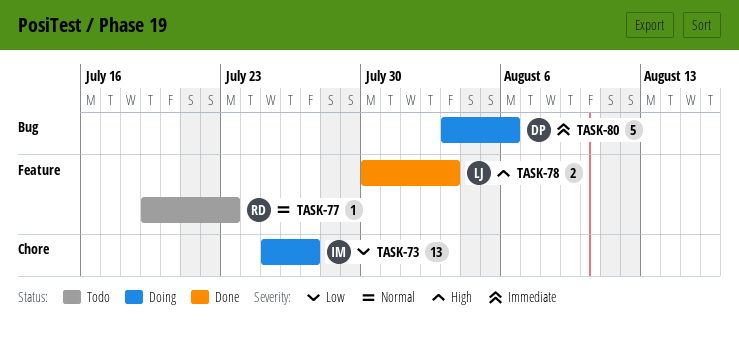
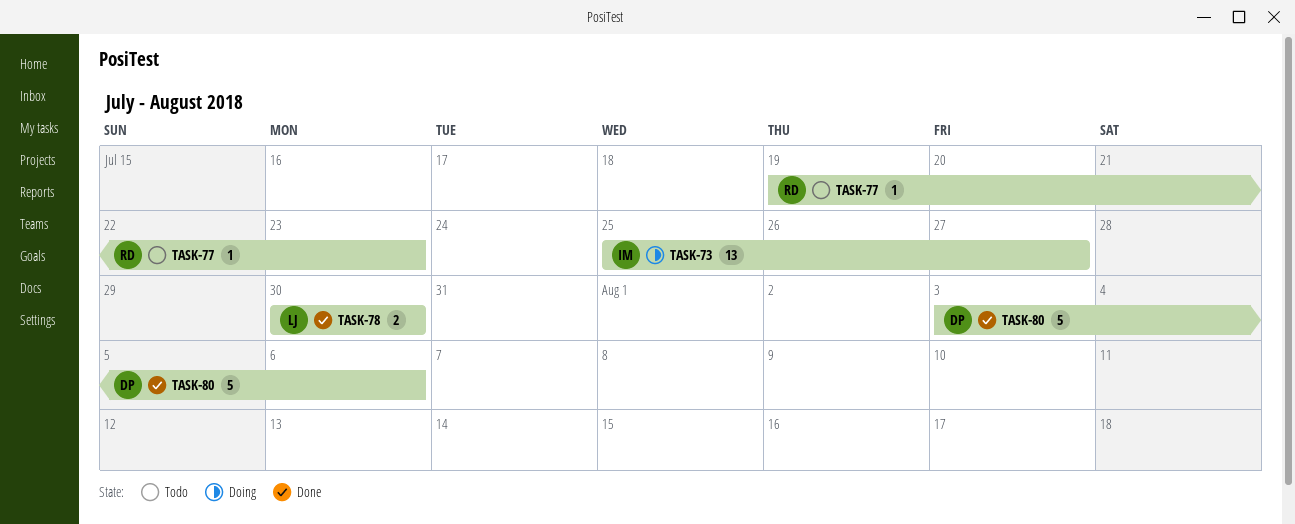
TASK-78, due: Aug 3 -> Jul 30
TASK-80, status: Doing -> Done

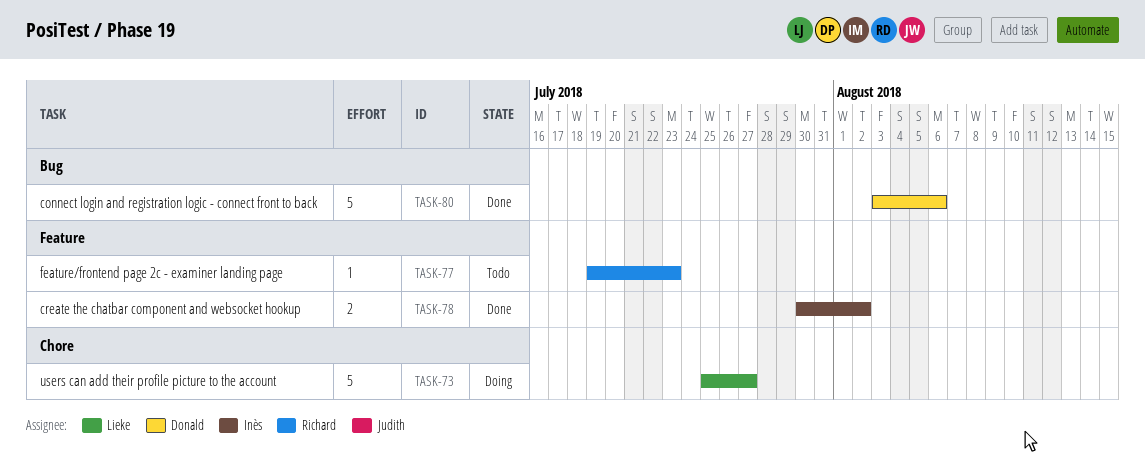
TASK-73, owner: Inès -> Lieke
TASK-73, estimate: 13 -> 5
TASK-78, owner: Lieke -> Inès
TASK-78, due: Jul 30 -> Aug 2

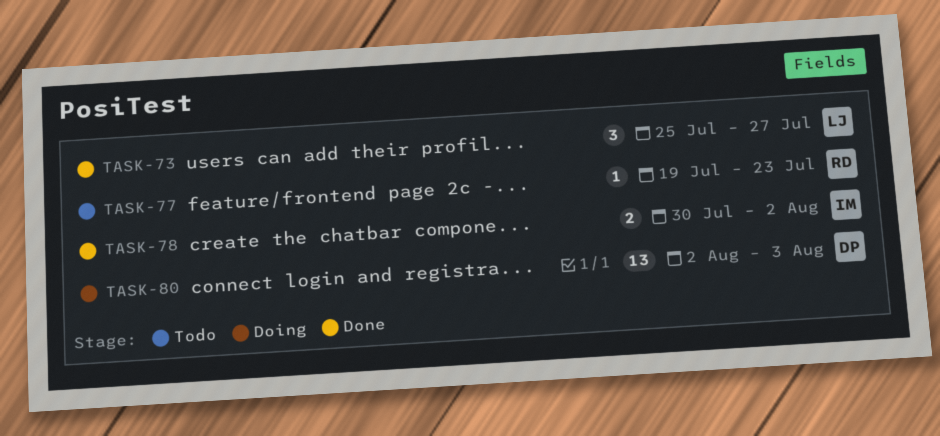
TASK-73, status: Doing -> Done
TASK-73, estimate: 5 -> 3
TASK-80, status: Done -> Doing
TASK-80, estimate: 5 -> 13
TASK-80, start: Aug 3 -> Aug 2
TASK-80, due: Aug 6 -> Aug 3

